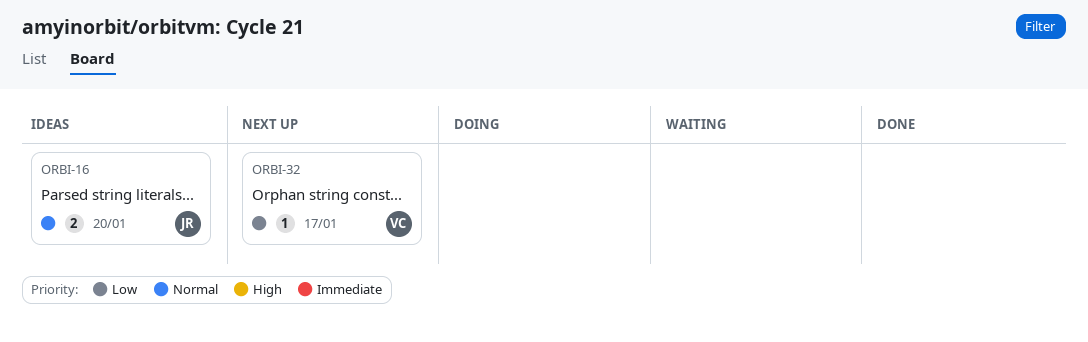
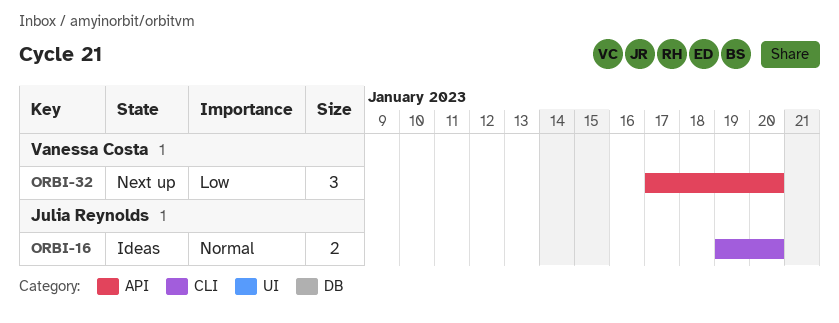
ORBI-32, estimate: 1 -> 3
ORBI-32, due: Jan 17 -> Jan 20

